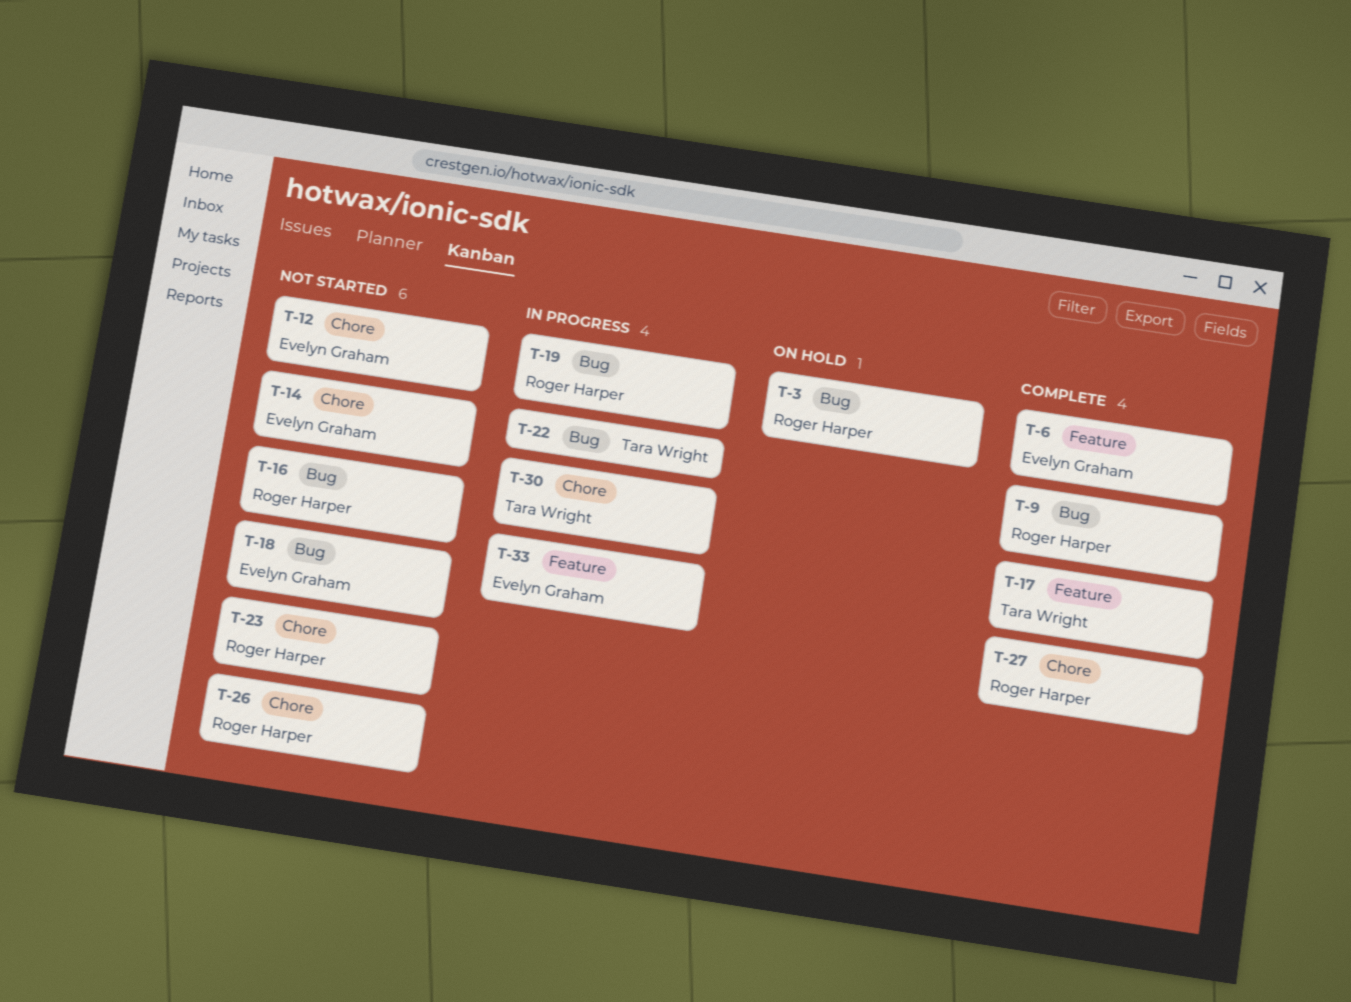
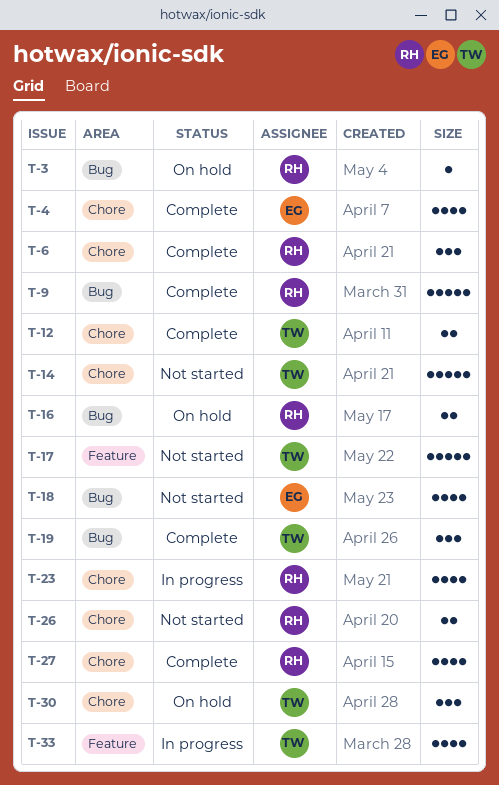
T-4: none -> present
T-6, owner: Evelyn Graham -> Roger Harper
T-6, label: Feature -> Chore
T-12, status: Not started -> Complete
T-12, owner: Evelyn Graham -> Tara Wright
T-14, owner: Evelyn Graham -> Tara Wright
T-16, status: Not started -> On hold
T-17, status: Complete -> Not started
T-19, status: In progress -> Complete
T-19, owner: Roger Harper -> Tara Wright
T-22: present -> none
T-23, status: Not started -> In progress
T-30, status: In progress -> On hold
T-33, owner: Evelyn Graham -> Tara Wright

